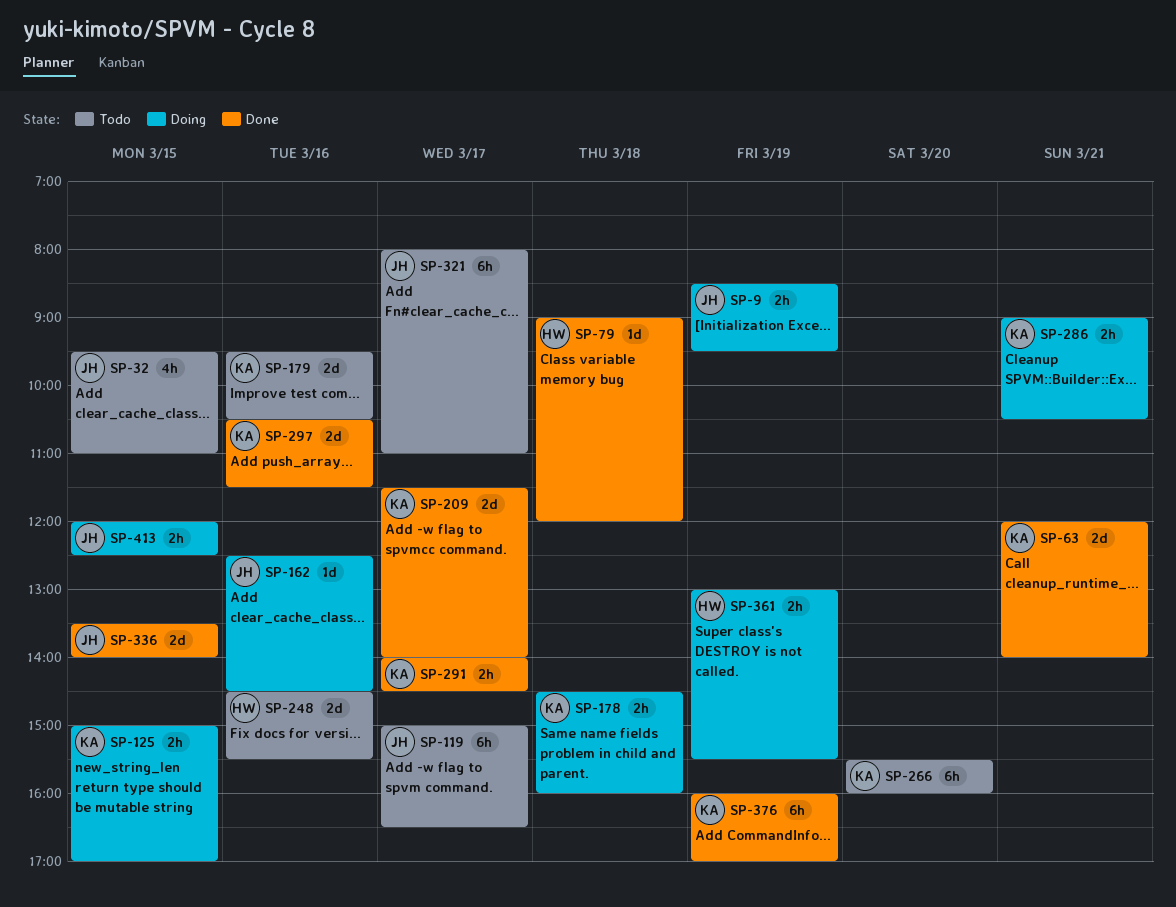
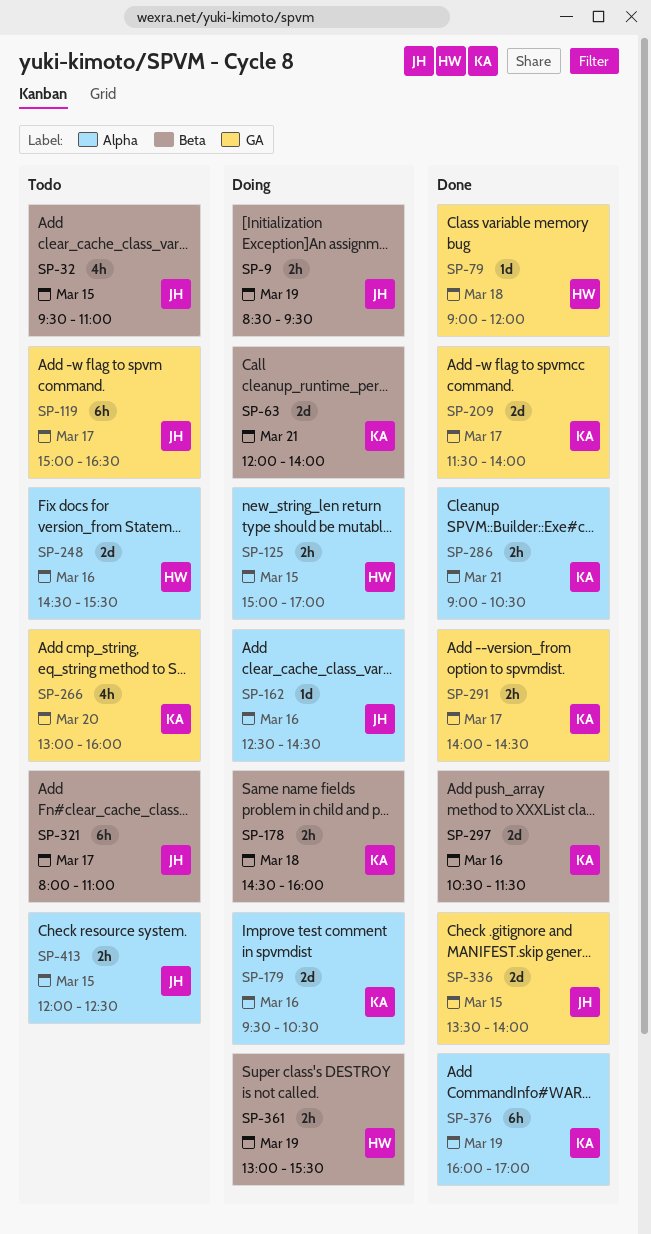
SP-63, status: Done -> Doing
SP-125, owner: KA -> HW
SP-179, status: Todo -> Doing
SP-266, estimate: 6h -> 4h
SP-266, begins: 15:30 -> 13:00
SP-286, status: Doing -> Done
SP-413, status: Doing -> Todo

